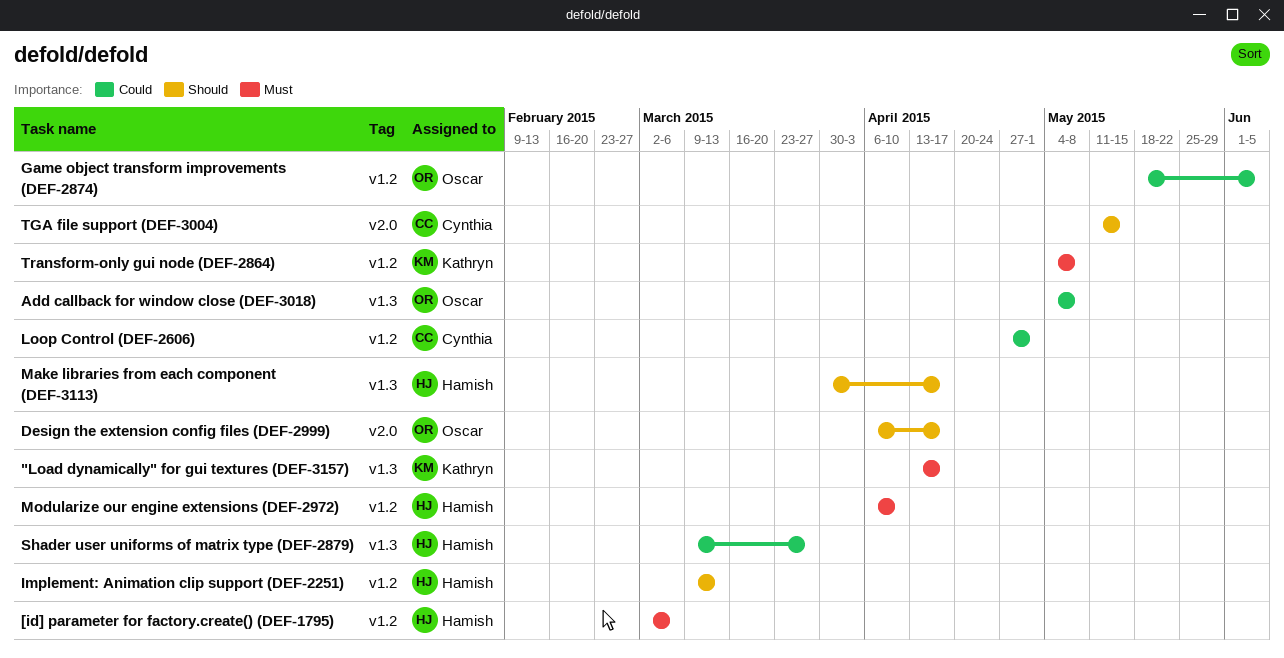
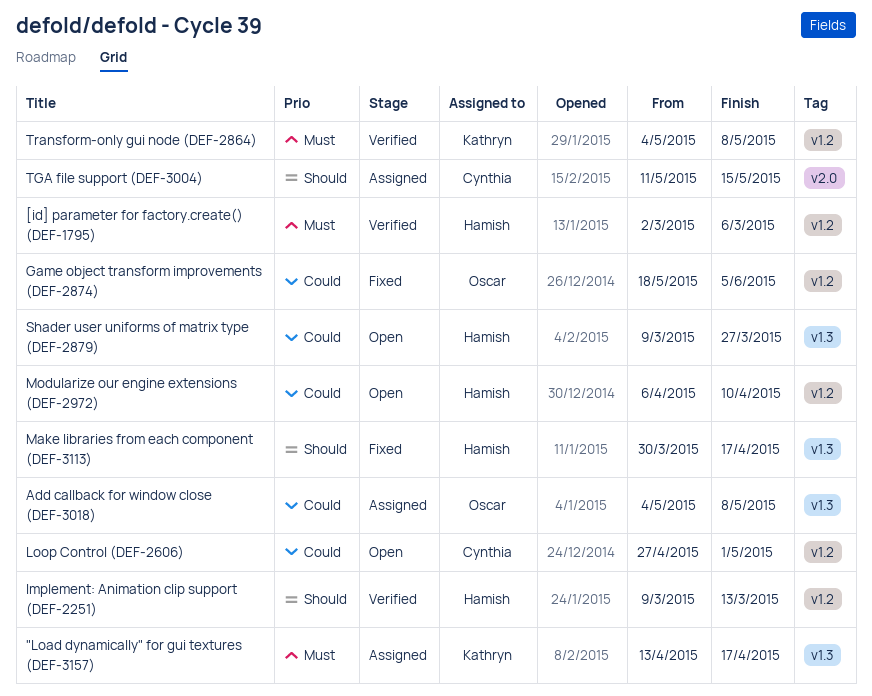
Design the extension config files (DEF-2999): present -> none
Modularize our engine extensions (DEF-2972), priority: Must -> Could

